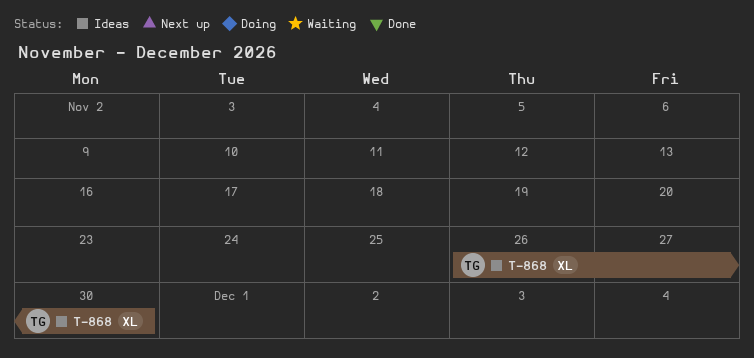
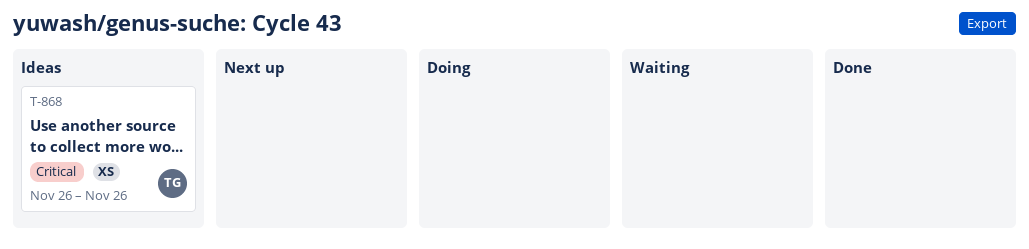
T-868, estimate: XL -> XS
T-868, due: Nov 30 -> Nov 26

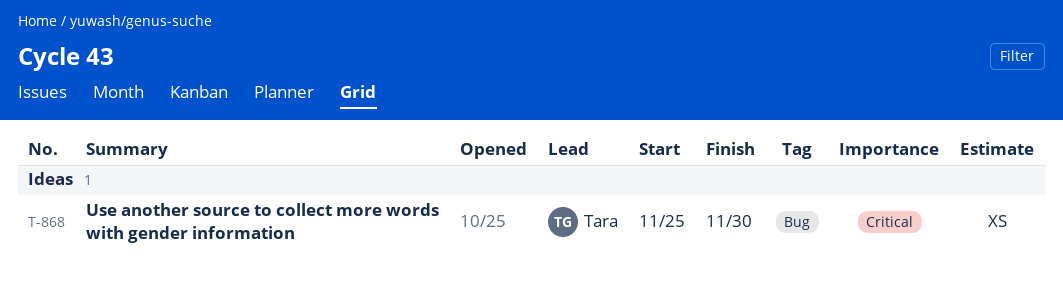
T-868, start: Nov 26 -> Nov 25
T-868, due: Nov 26 -> Nov 30

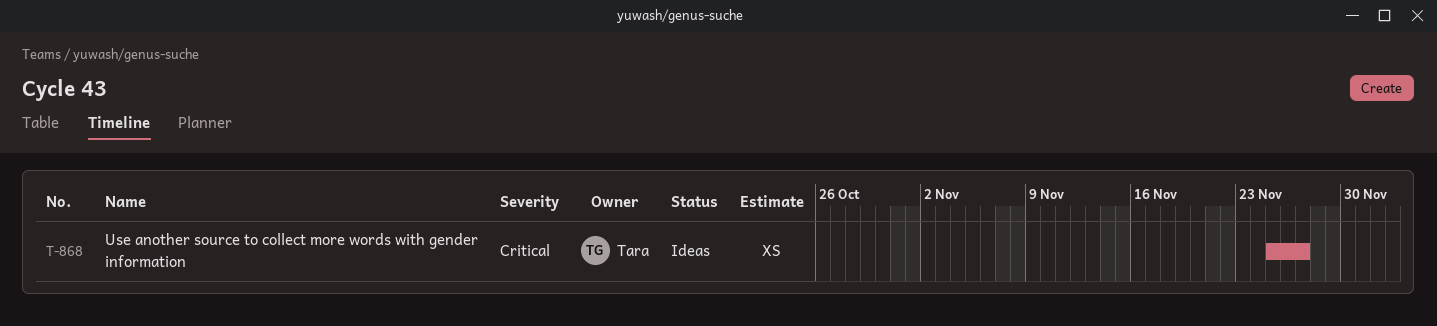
T-868, due: Nov 30 -> Nov 27

